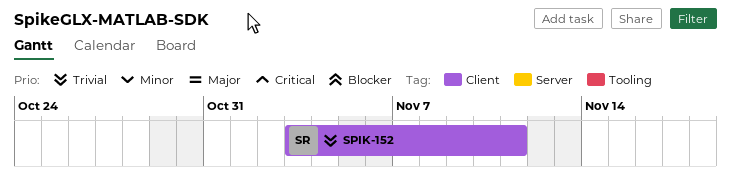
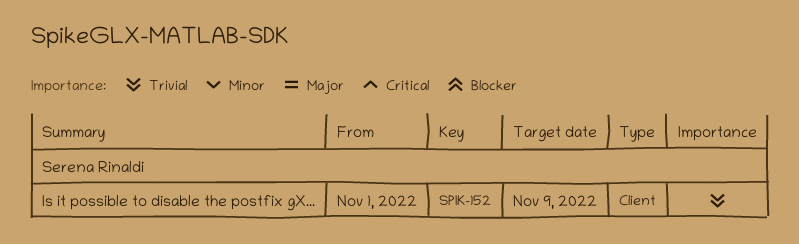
SPIK-152, start: Nov 3 -> Nov 1
SPIK-152, due: Nov 11 -> Nov 9

